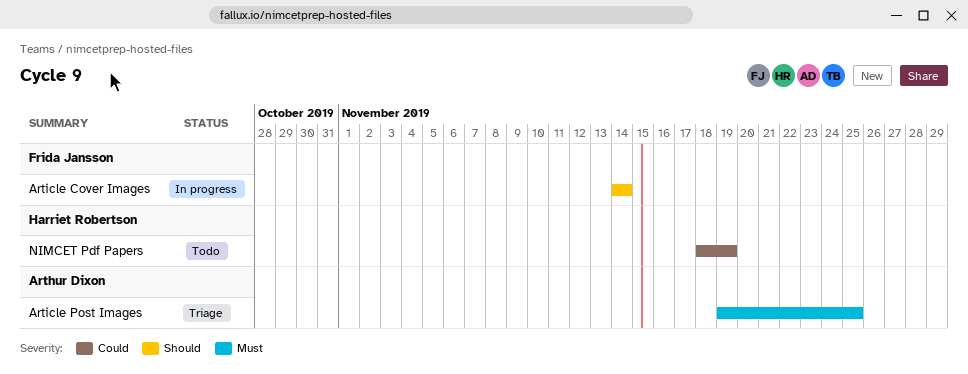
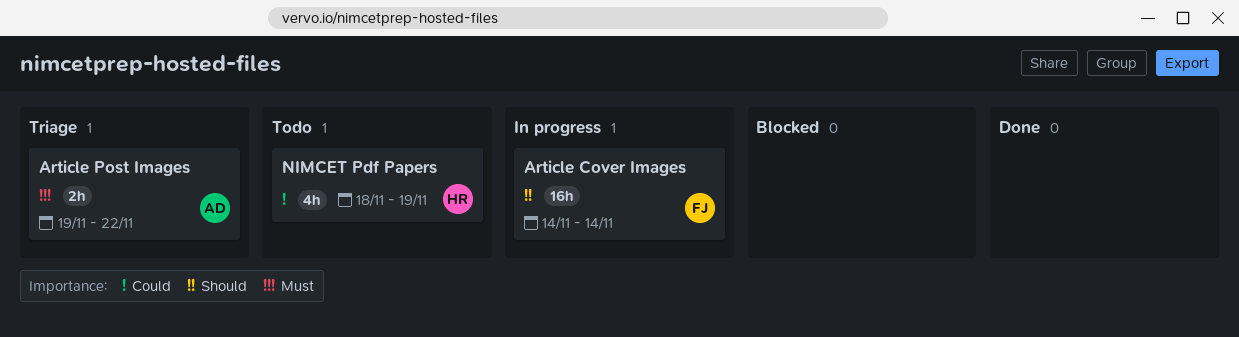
Article Post Images, due: Nov 25 -> Nov 22

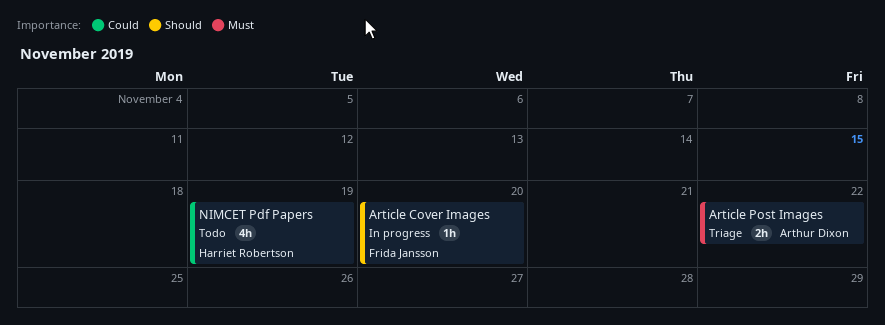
Article Cover Images, estimate: 16h -> 1h
Article Cover Images, due: Nov 14 -> Nov 20

